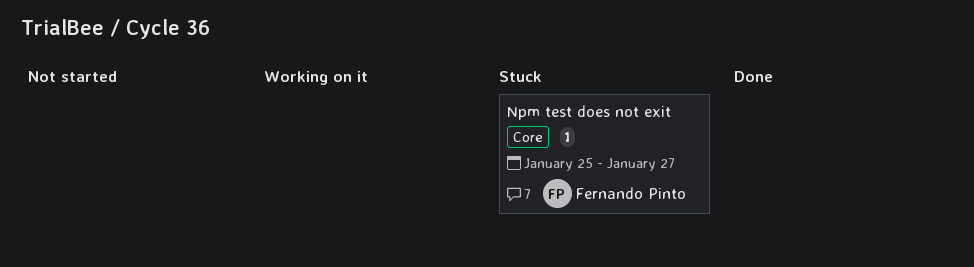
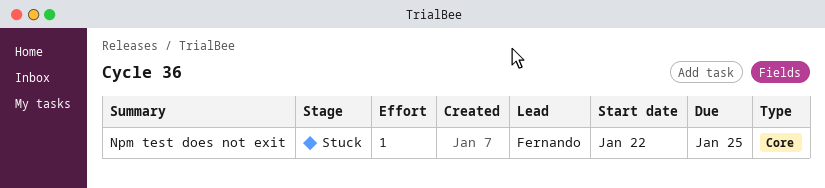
Npm test does not exit, start: Jan 25 -> Jan 22
Npm test does not exit, due: Jan 27 -> Jan 25

